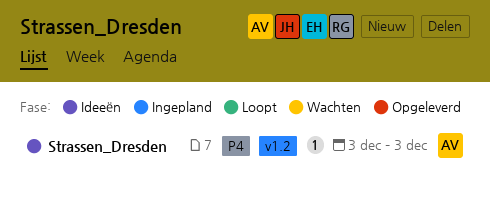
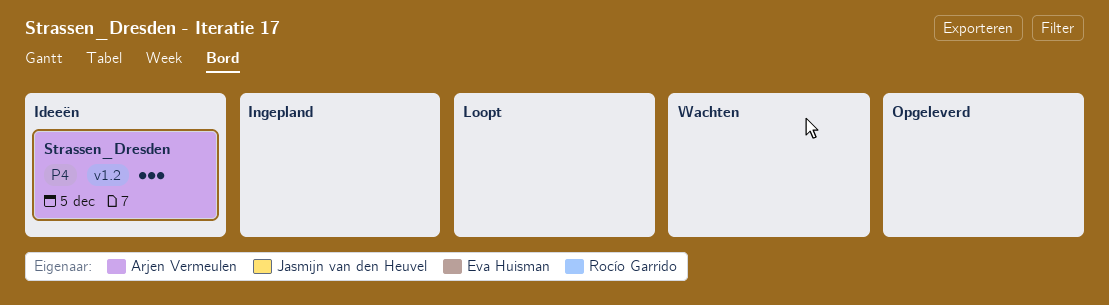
Strassen_Dresden, estimate: 1 -> 3
Strassen_Dresden, due: Dec 3 -> Dec 5

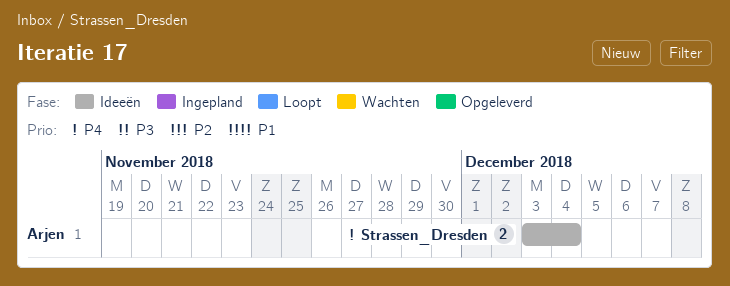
Strassen_Dresden, estimate: 3 -> 2
Strassen_Dresden, due: Dec 5 -> Dec 4

